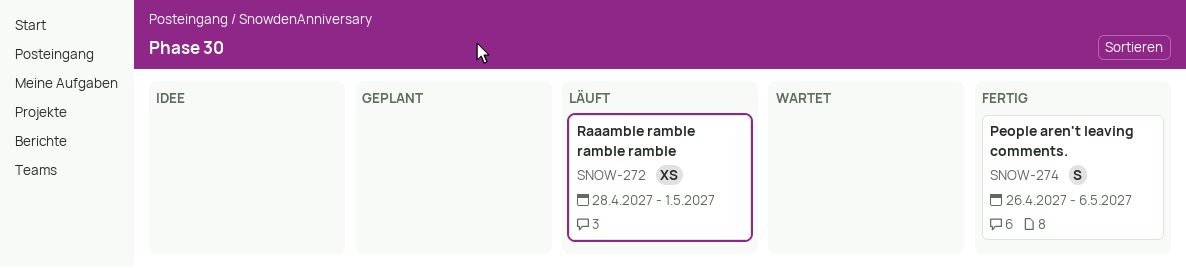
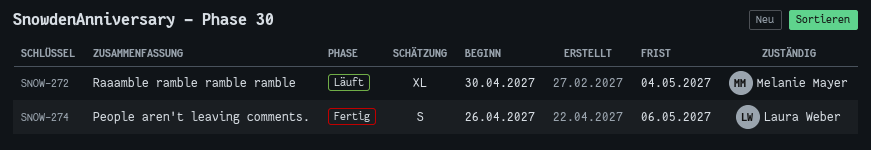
SNOW-272, estimate: XS -> XL
SNOW-272, start: Apr 28 -> Apr 30
SNOW-272, due: May 1 -> May 4

